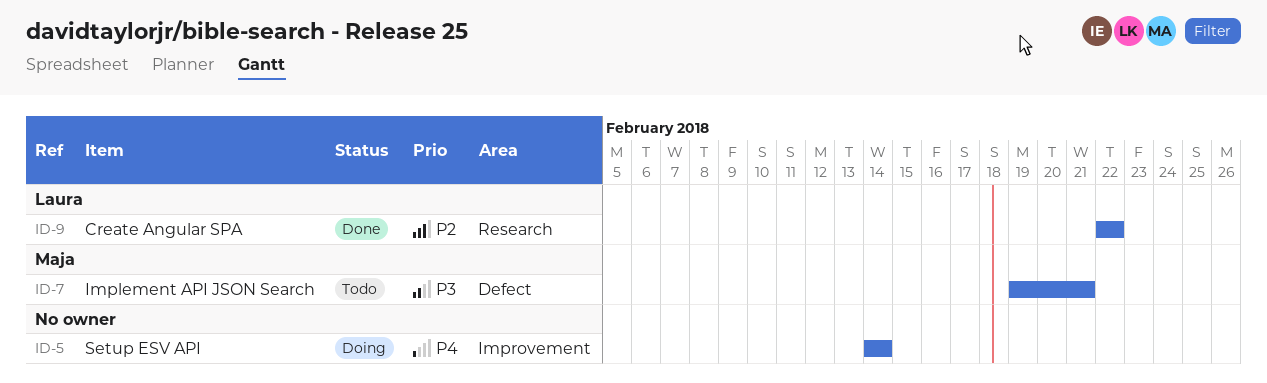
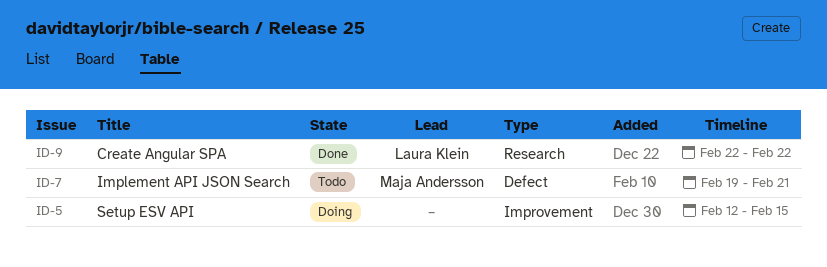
ID-5, start: Feb 14 -> Feb 12
ID-5, due: Feb 14 -> Feb 15

